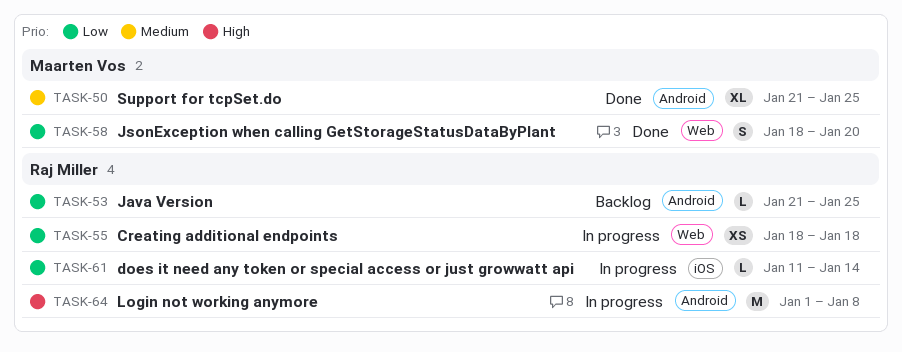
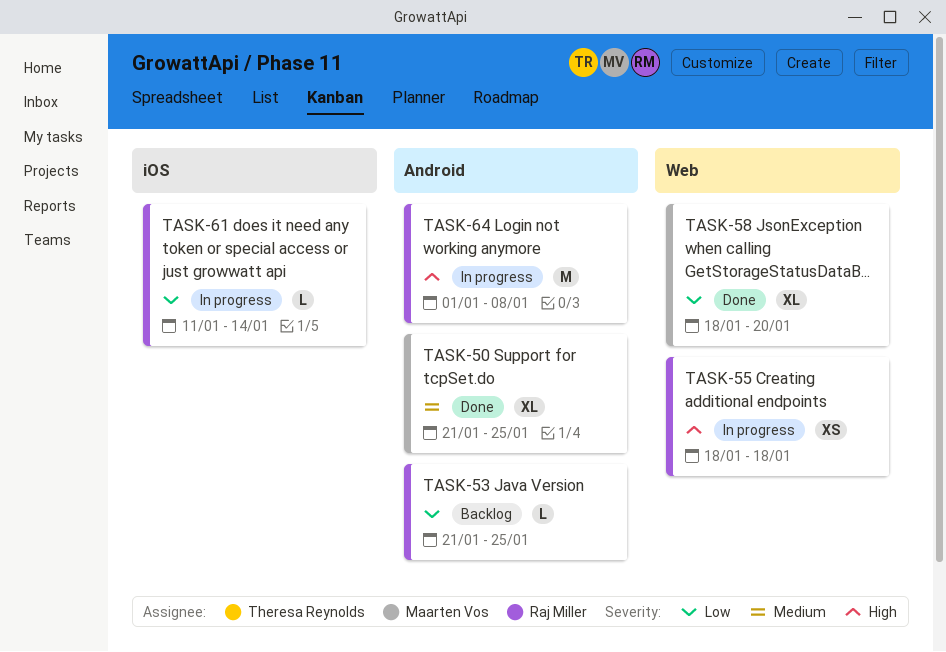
TASK-55, priority: Low -> High
TASK-58, estimate: S -> XL

